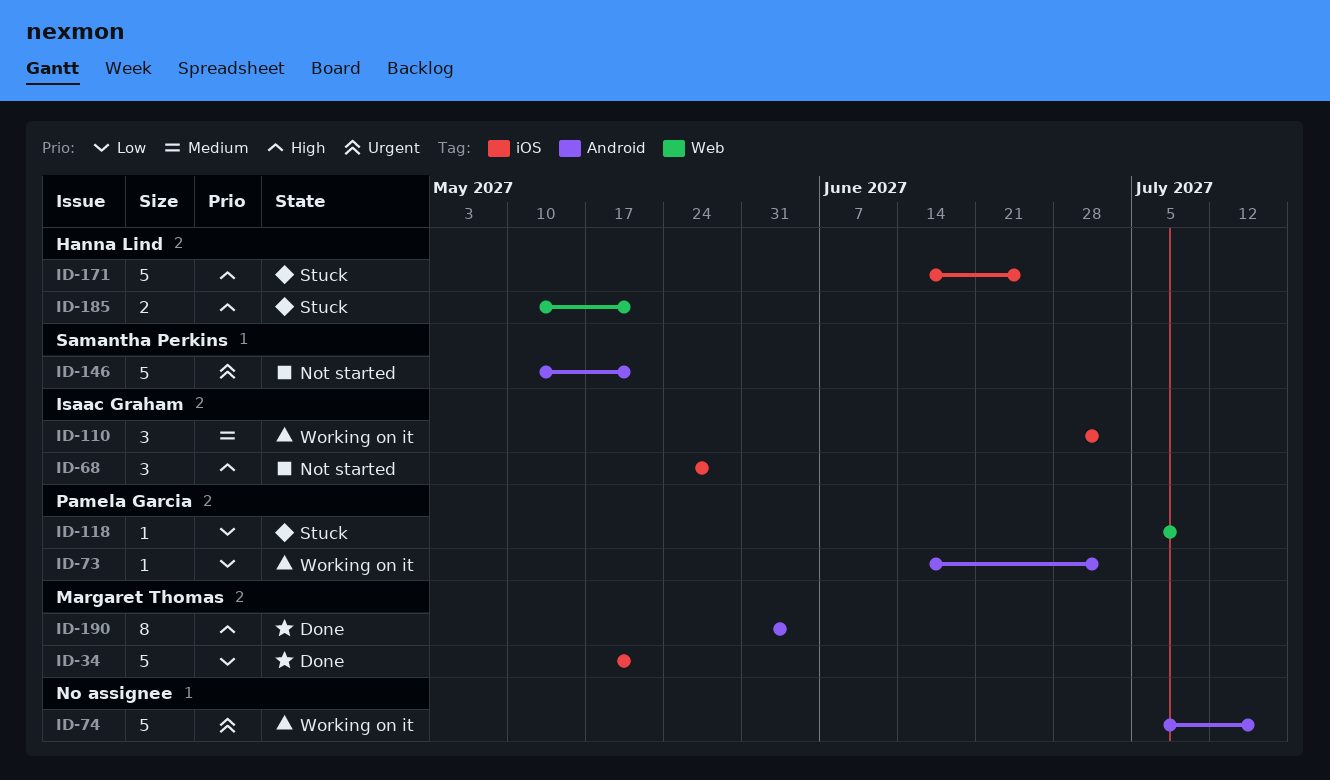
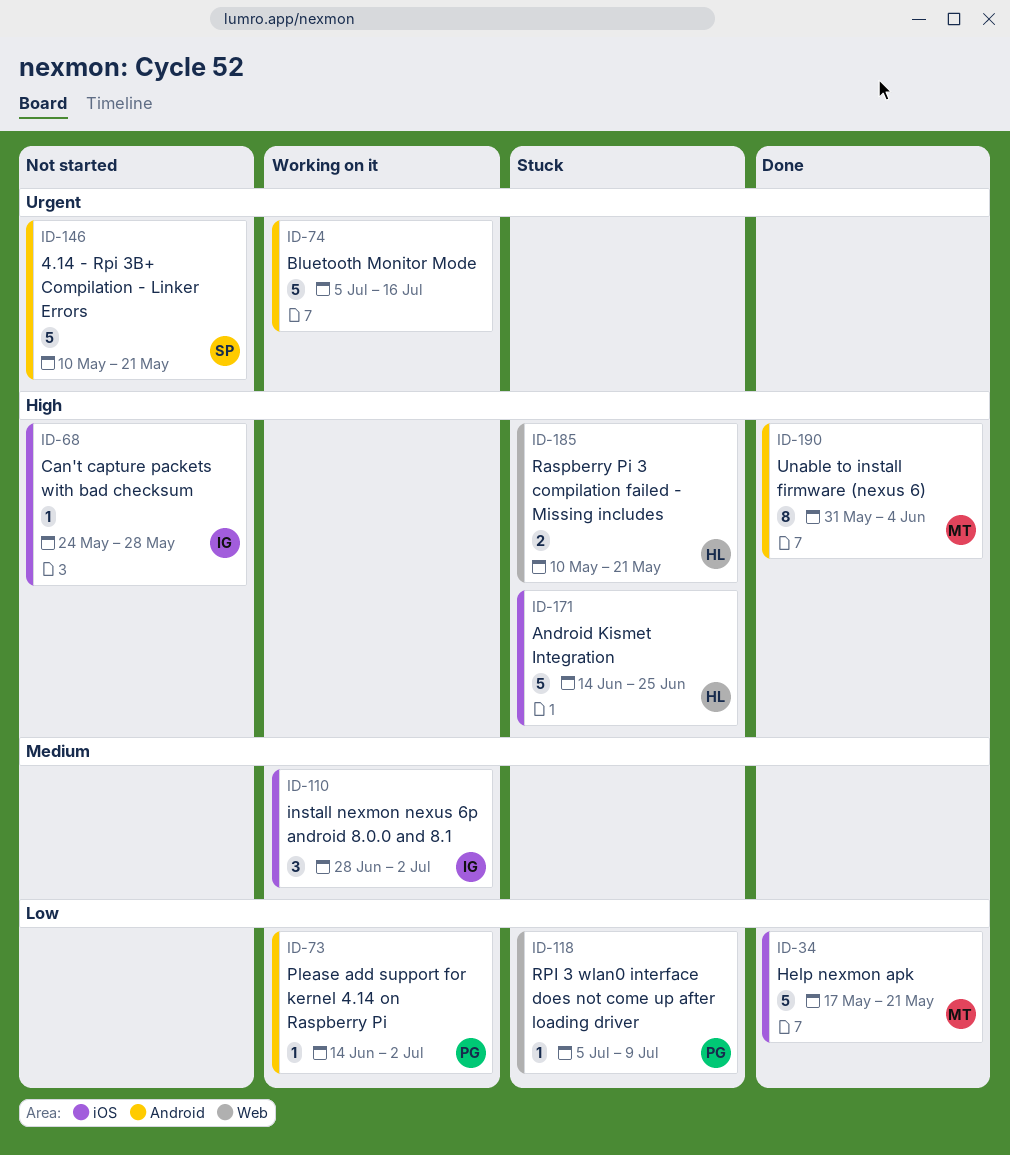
ID-68, estimate: 3 -> 1

